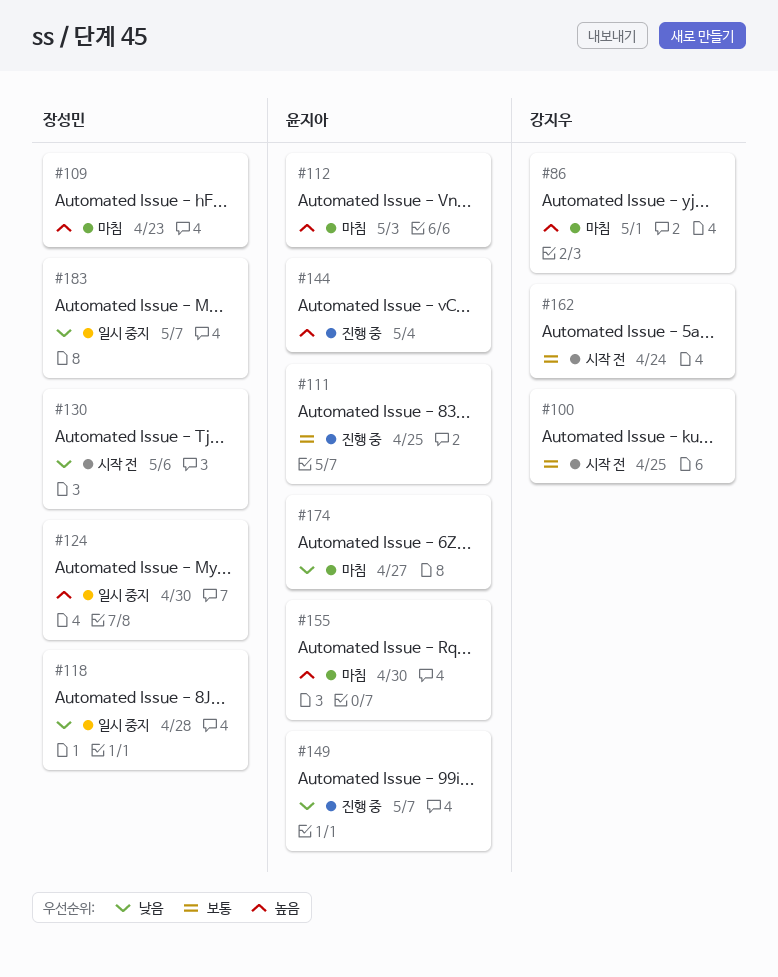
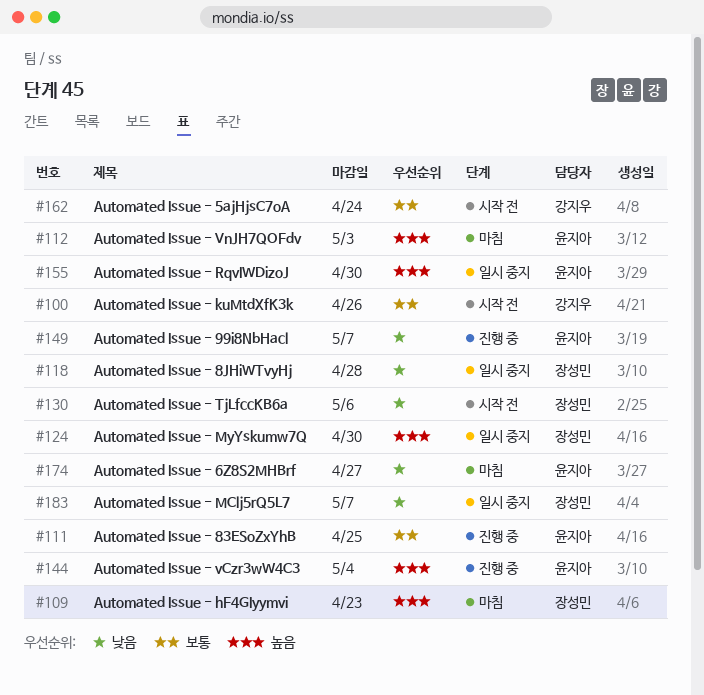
#86: present -> none
#100, due: Apr 25 -> Apr 26
#155, status: 마침 -> 일시 중지

